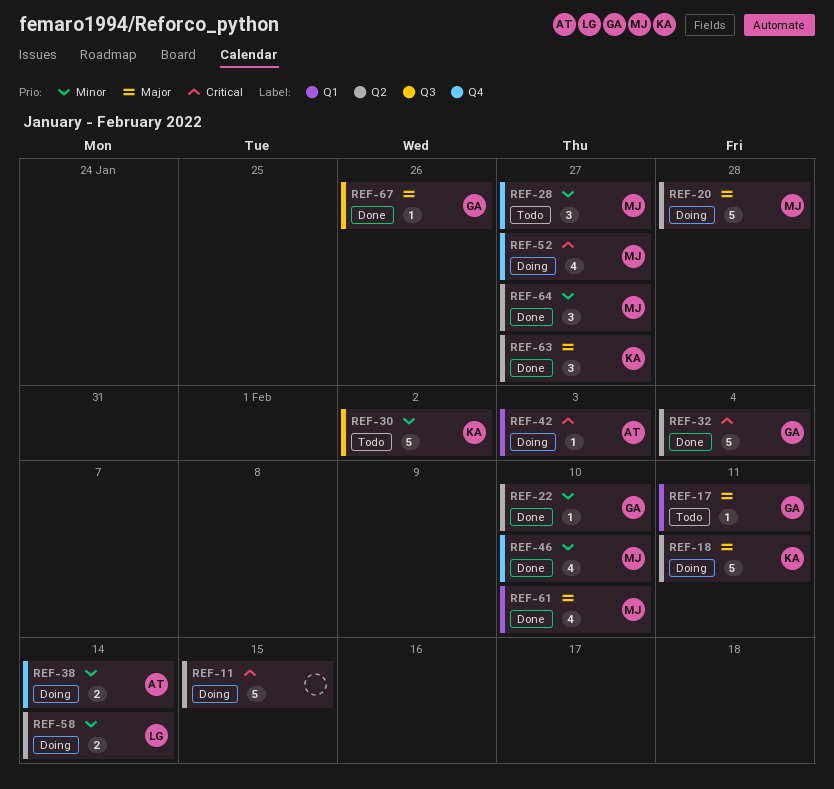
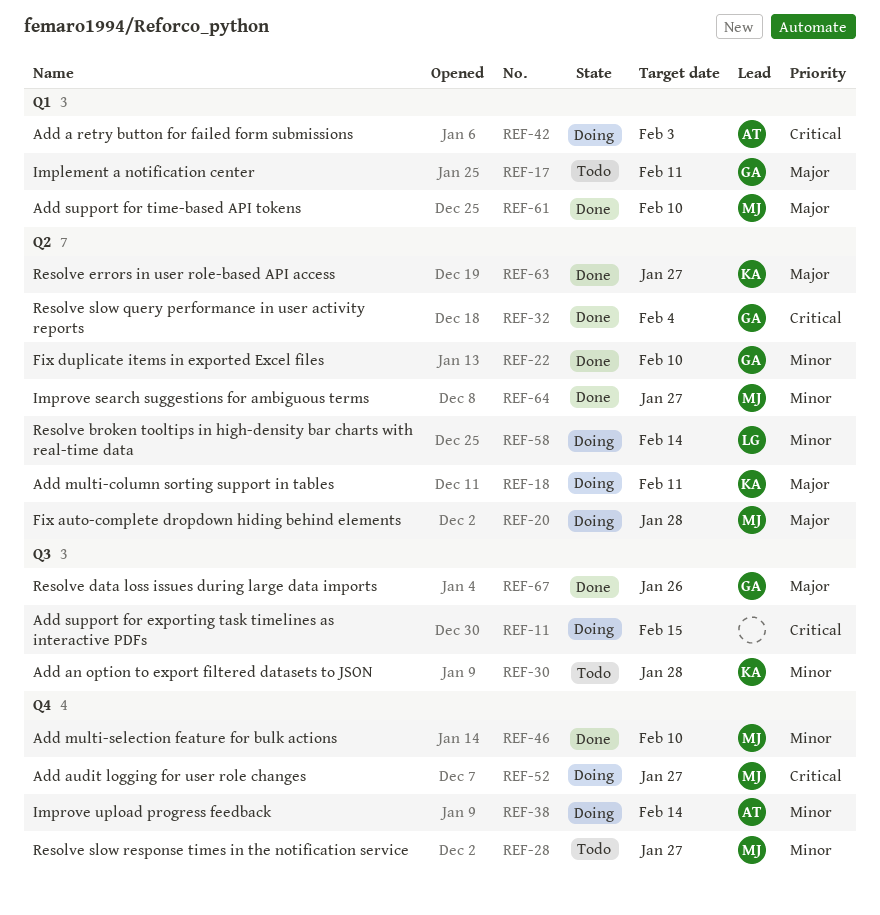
REF-11, label: Q2 -> Q3
REF-30, due: Feb 2 -> Jan 28

